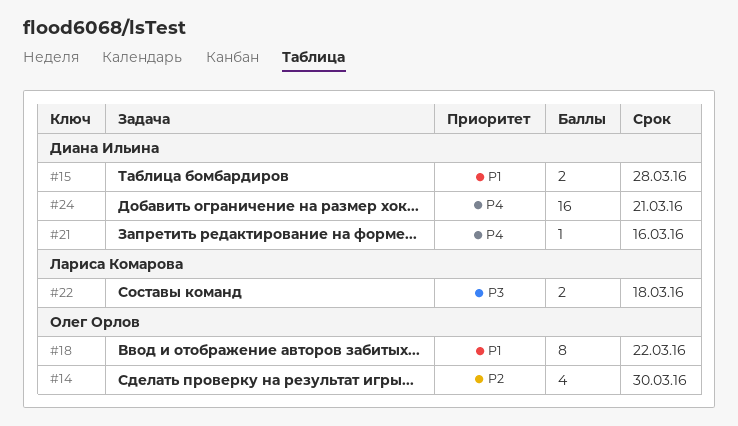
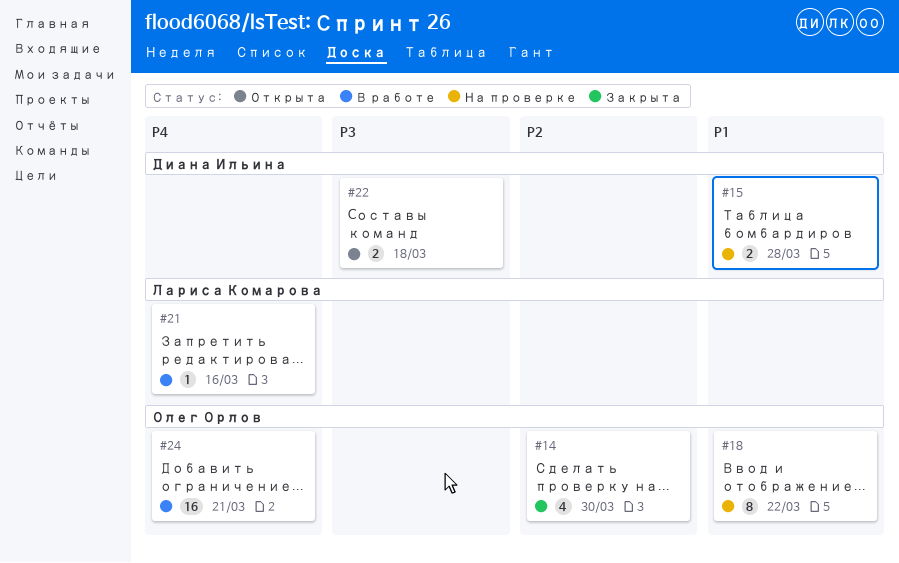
#21, owner: Диана Ильина -> Лариса Комарова
#22, owner: Лариса Комарова -> Диана Ильина
#24, owner: Диана Ильина -> Олег Орлов

